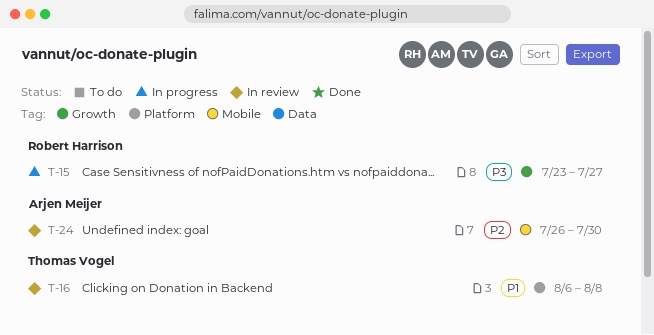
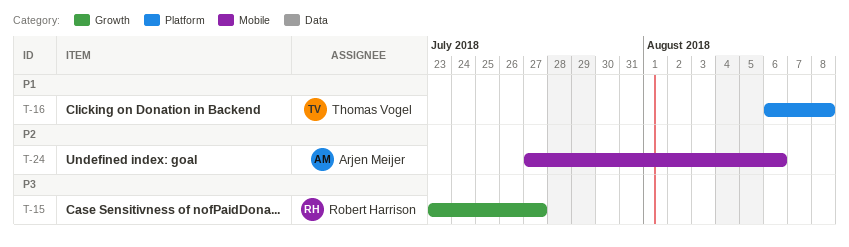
T-24, start: Jul 26 -> Jul 27
T-24, due: Jul 30 -> Aug 6

